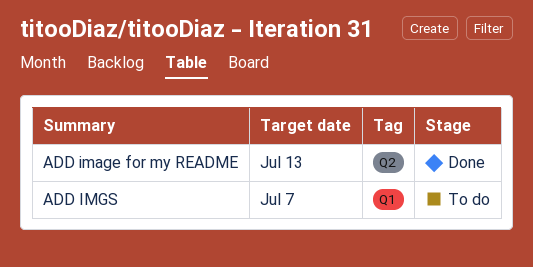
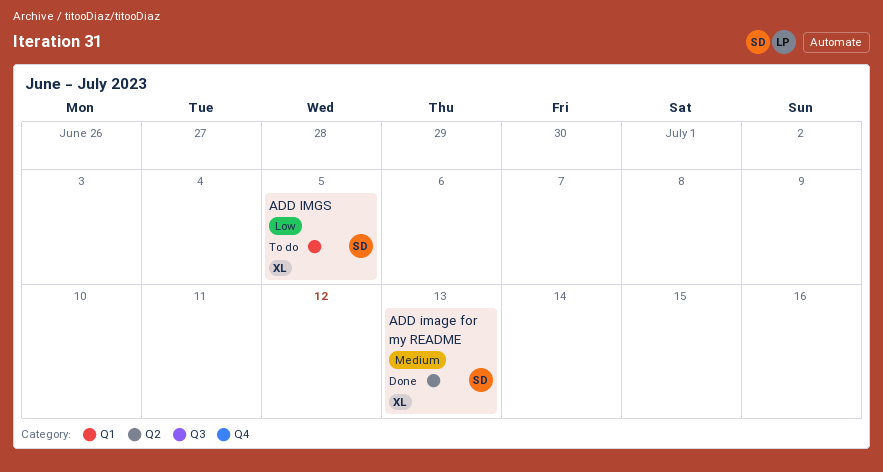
ADD IMGS, due: Jul 7 -> Jul 5

